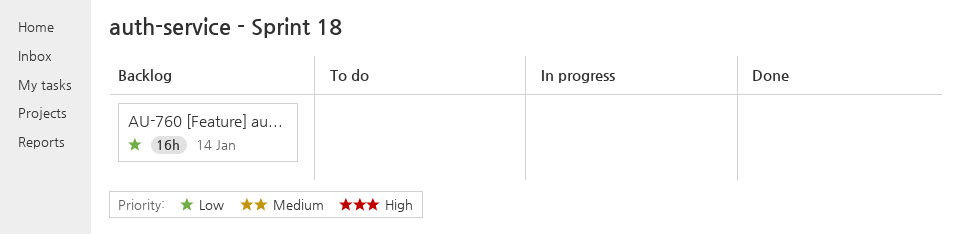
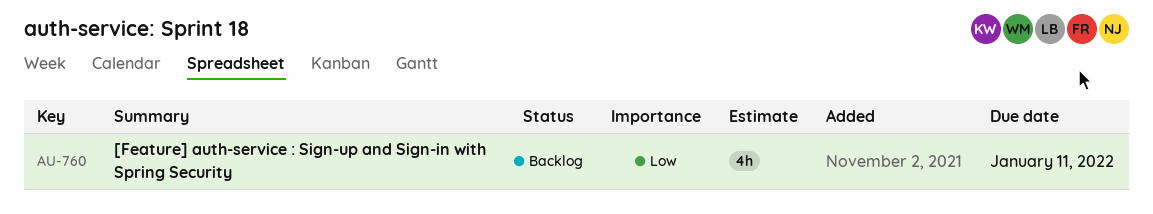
AU-760, estimate: 16h -> 4h
AU-760, due: Jan 14 -> Jan 11

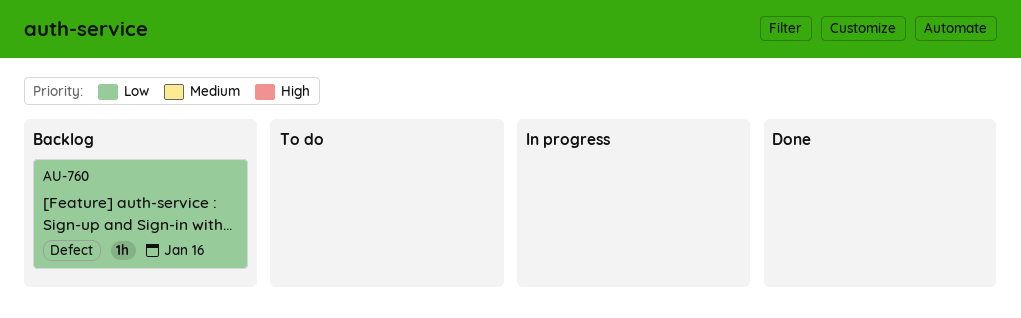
AU-760, estimate: 4h -> 1h
AU-760, due: Jan 11 -> Jan 16

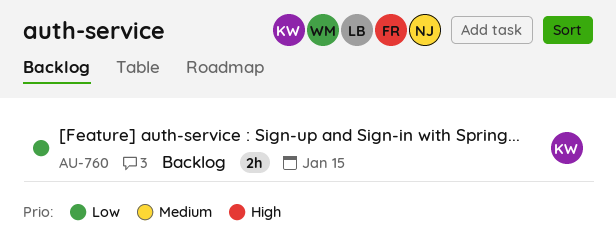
AU-760, estimate: 1h -> 2h
AU-760, due: Jan 16 -> Jan 15

